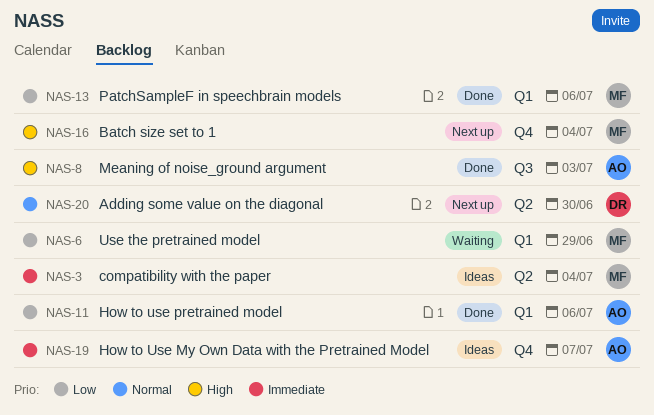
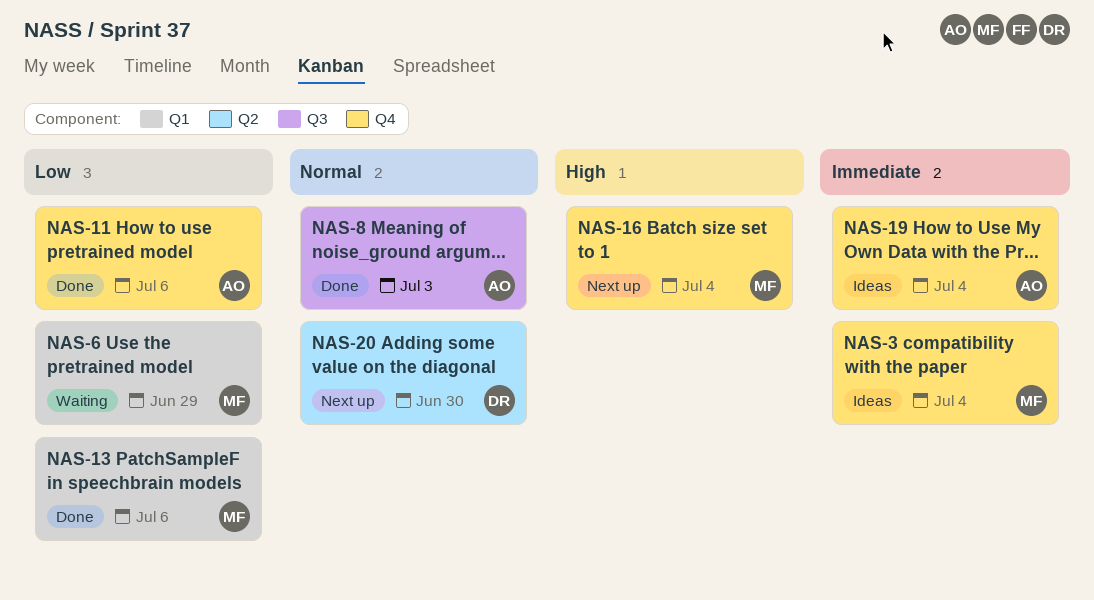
NAS-3, label: Q2 -> Q4
NAS-8, priority: High -> Normal
NAS-11, label: Q1 -> Q4
NAS-19, due: Jul 7 -> Jul 4

